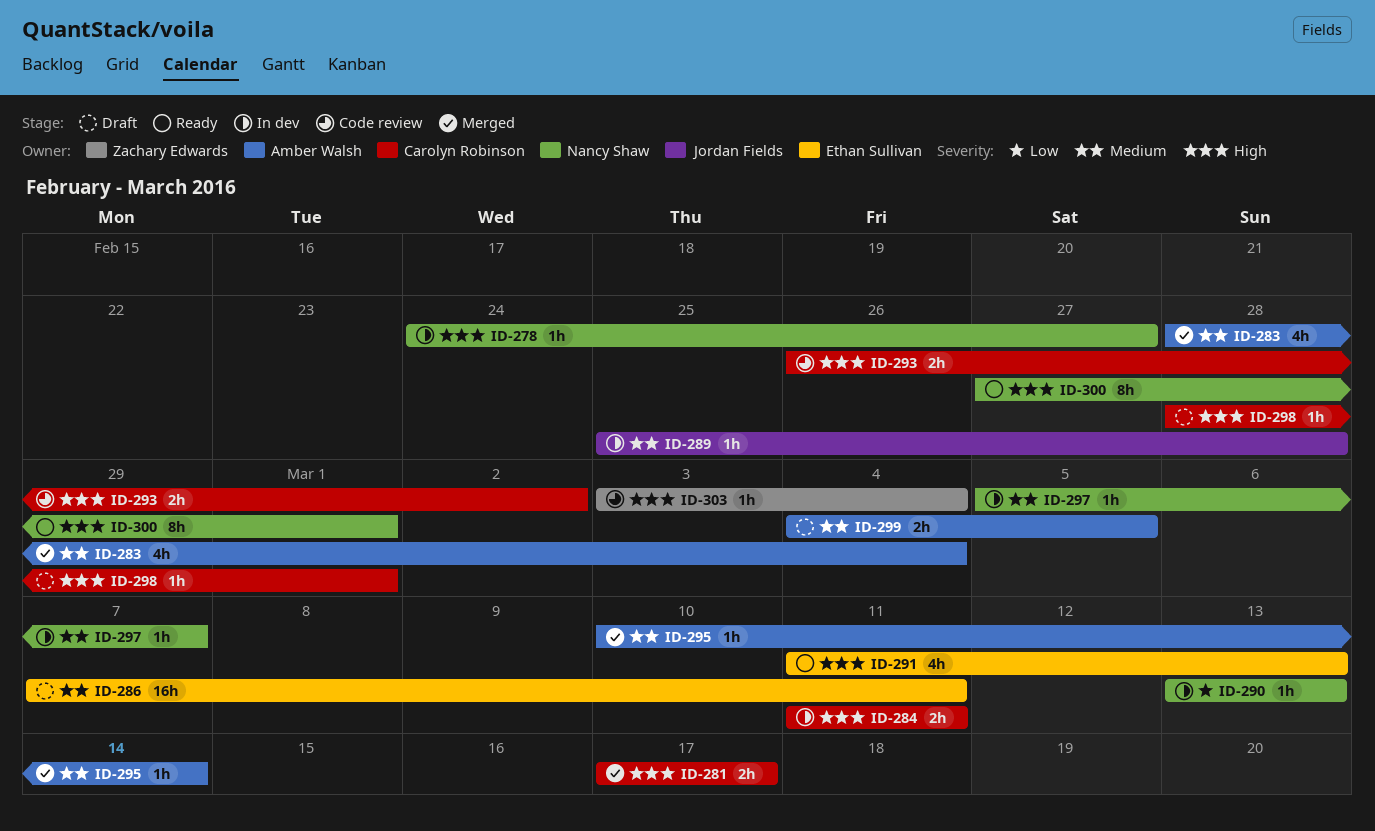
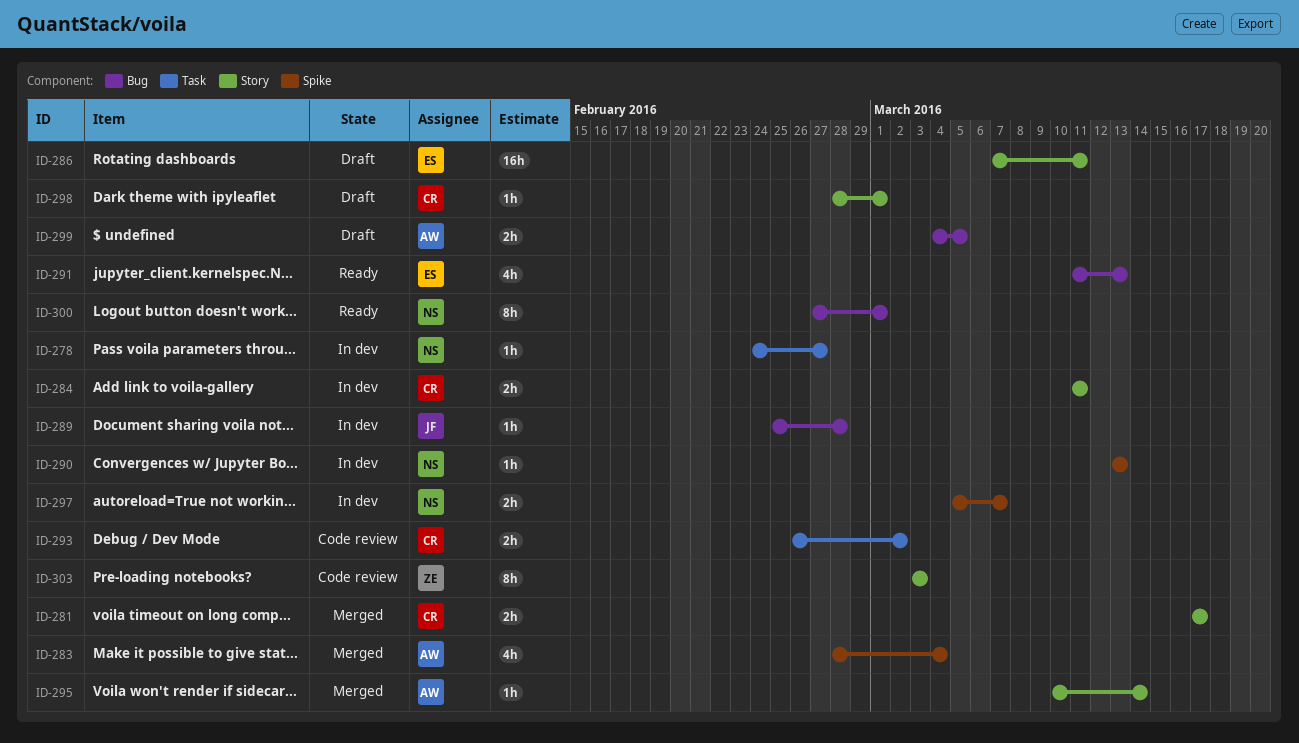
ID-297, estimate: 1h -> 2h
ID-303, estimate: 1h -> 8h
ID-303, due: Mar 4 -> Mar 3

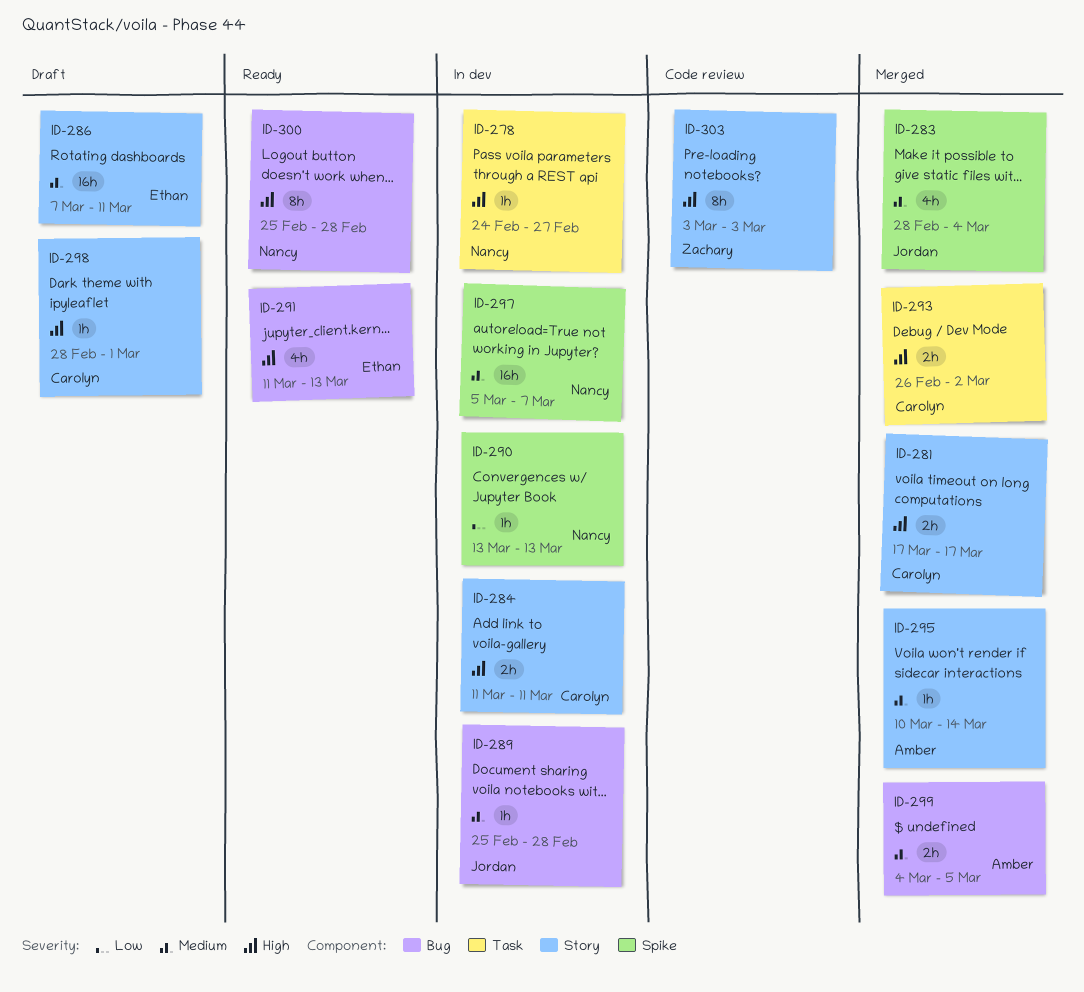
ID-283, owner: Amber -> Jordan
ID-293, status: Code review -> Merged
ID-297, estimate: 2h -> 16h
ID-299, status: Draft -> Merged
ID-300, start: Feb 27 -> Feb 25
ID-300, due: Mar 1 -> Feb 28

